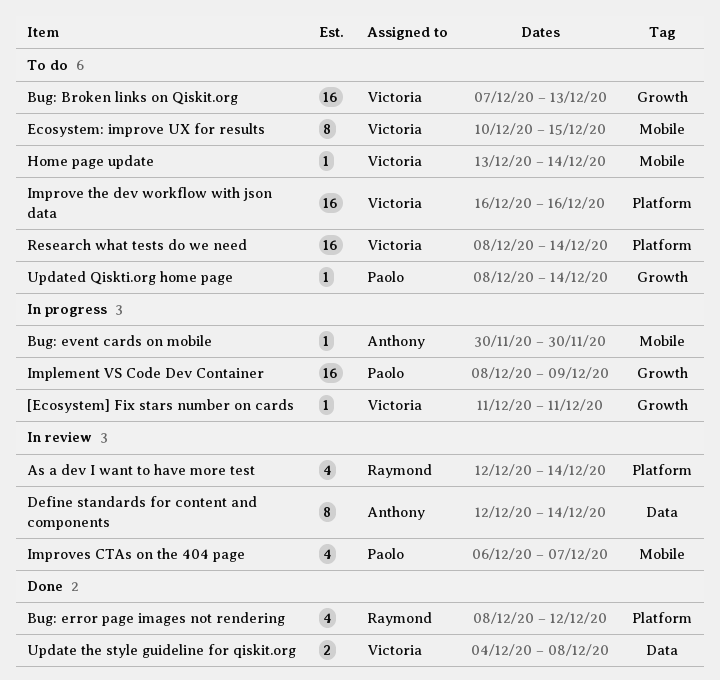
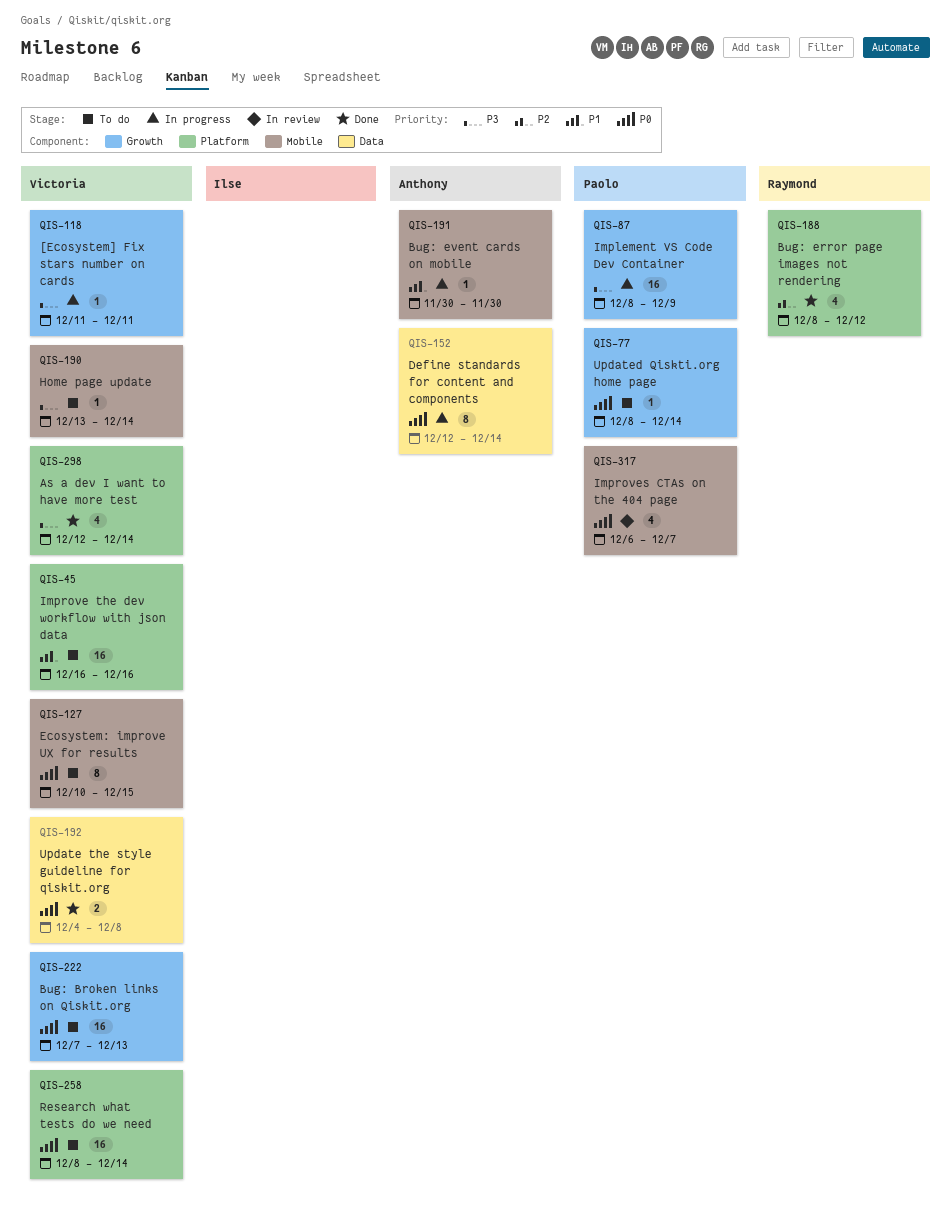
As a dev I want to have more test, status: In review -> Done
As a dev I want to have more test, owner: Raymond -> Victoria
Define standards for content and components, status: In review -> In progress

